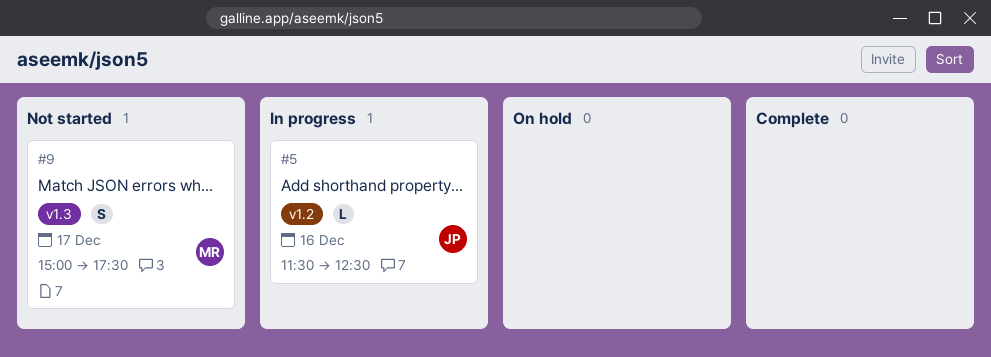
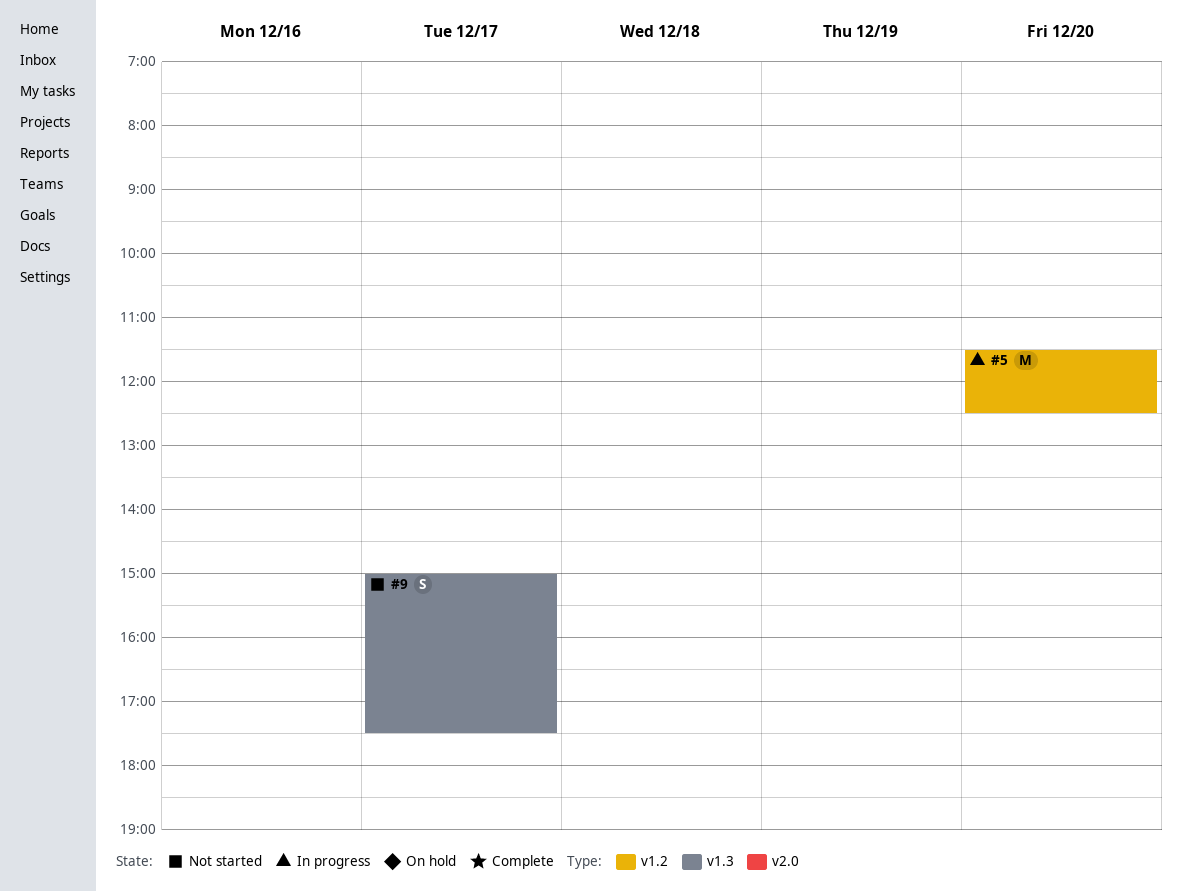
#5, estimate: L -> M
#5, day: Dec 16 -> Dec 20

